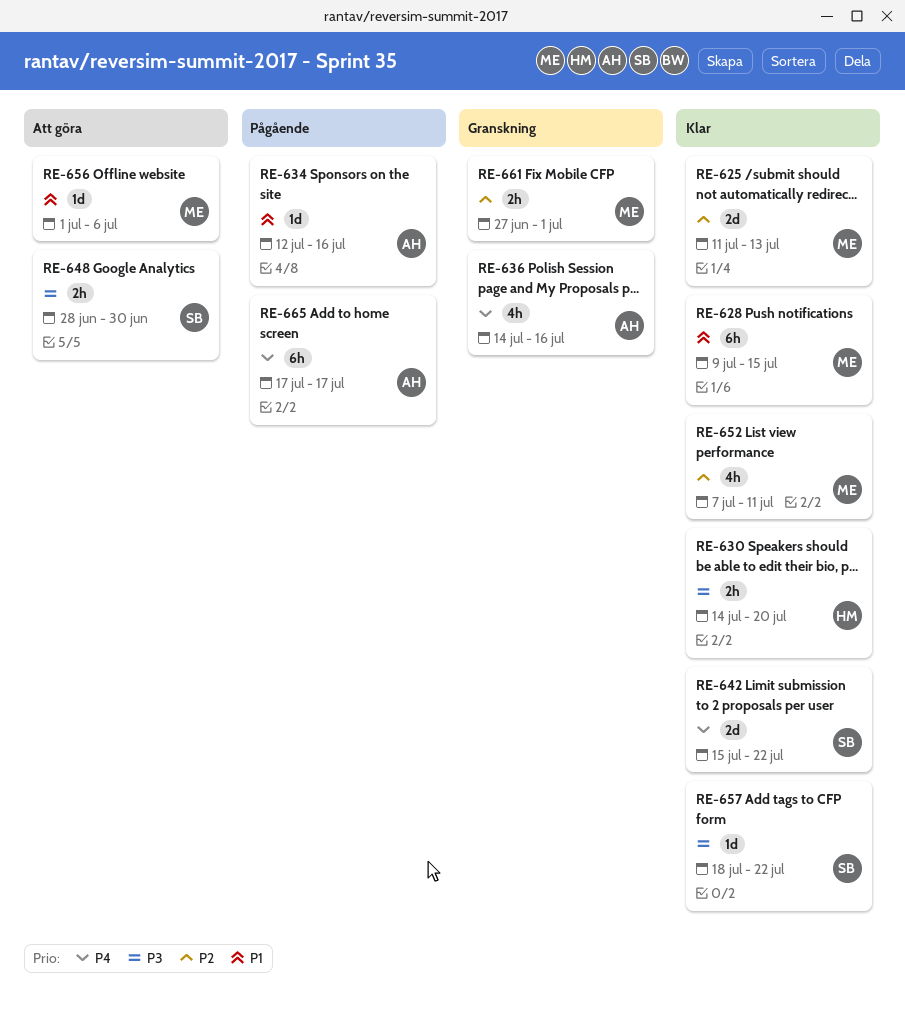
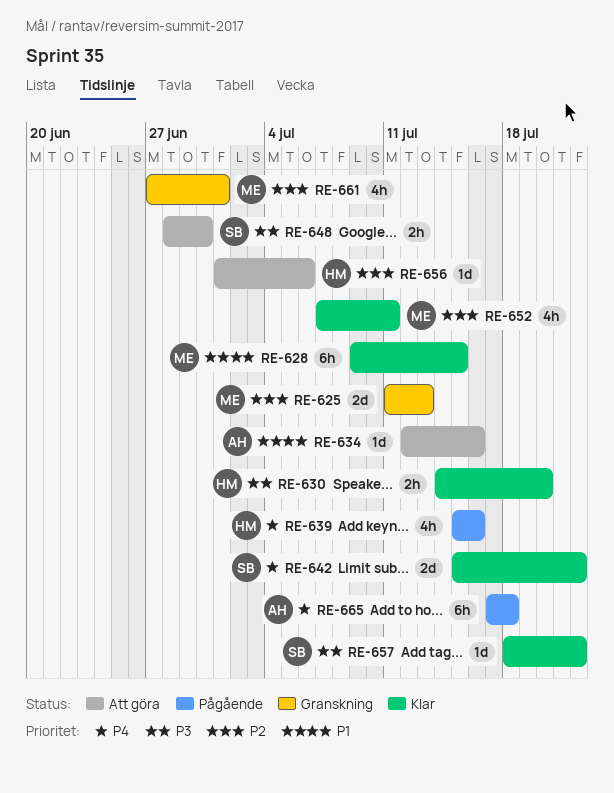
RE-625, status: Klar -> Granskning
RE-634, status: Pågående -> Att göra
RE-636: present -> none
RE-639: none -> present
RE-656, owner: ME -> HM
RE-656, priority: P1 -> P2
RE-661, estimate: 2h -> 4h
RE-665, due: Jul 17 -> Jul 18

